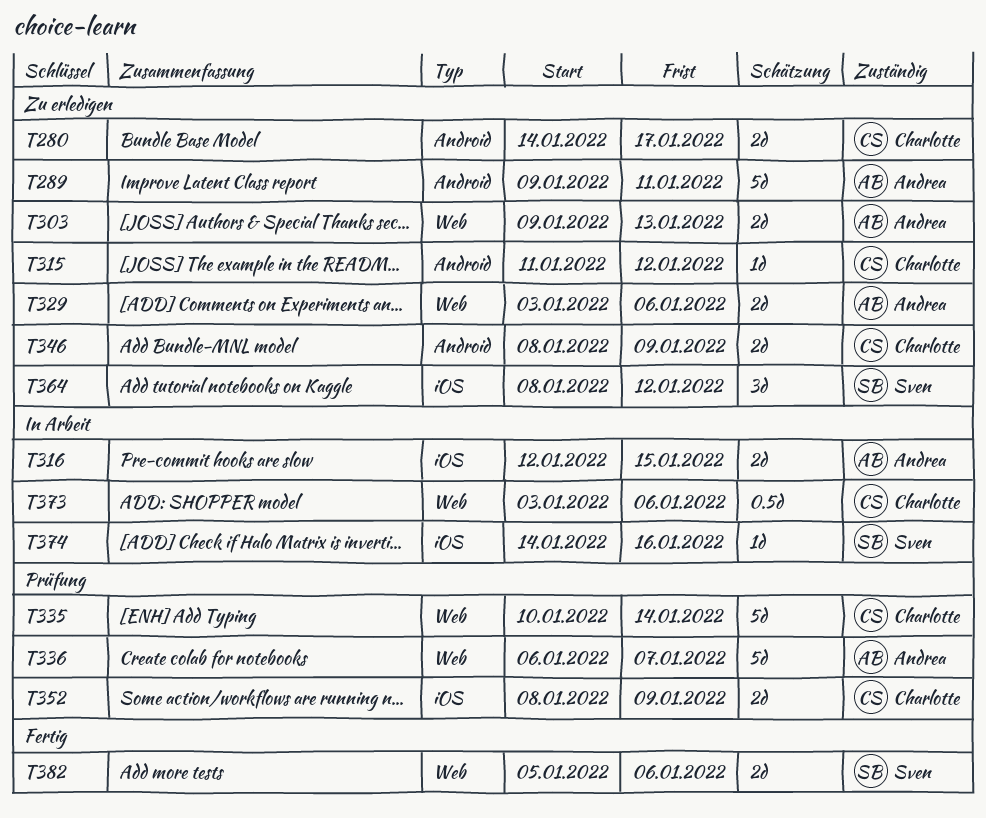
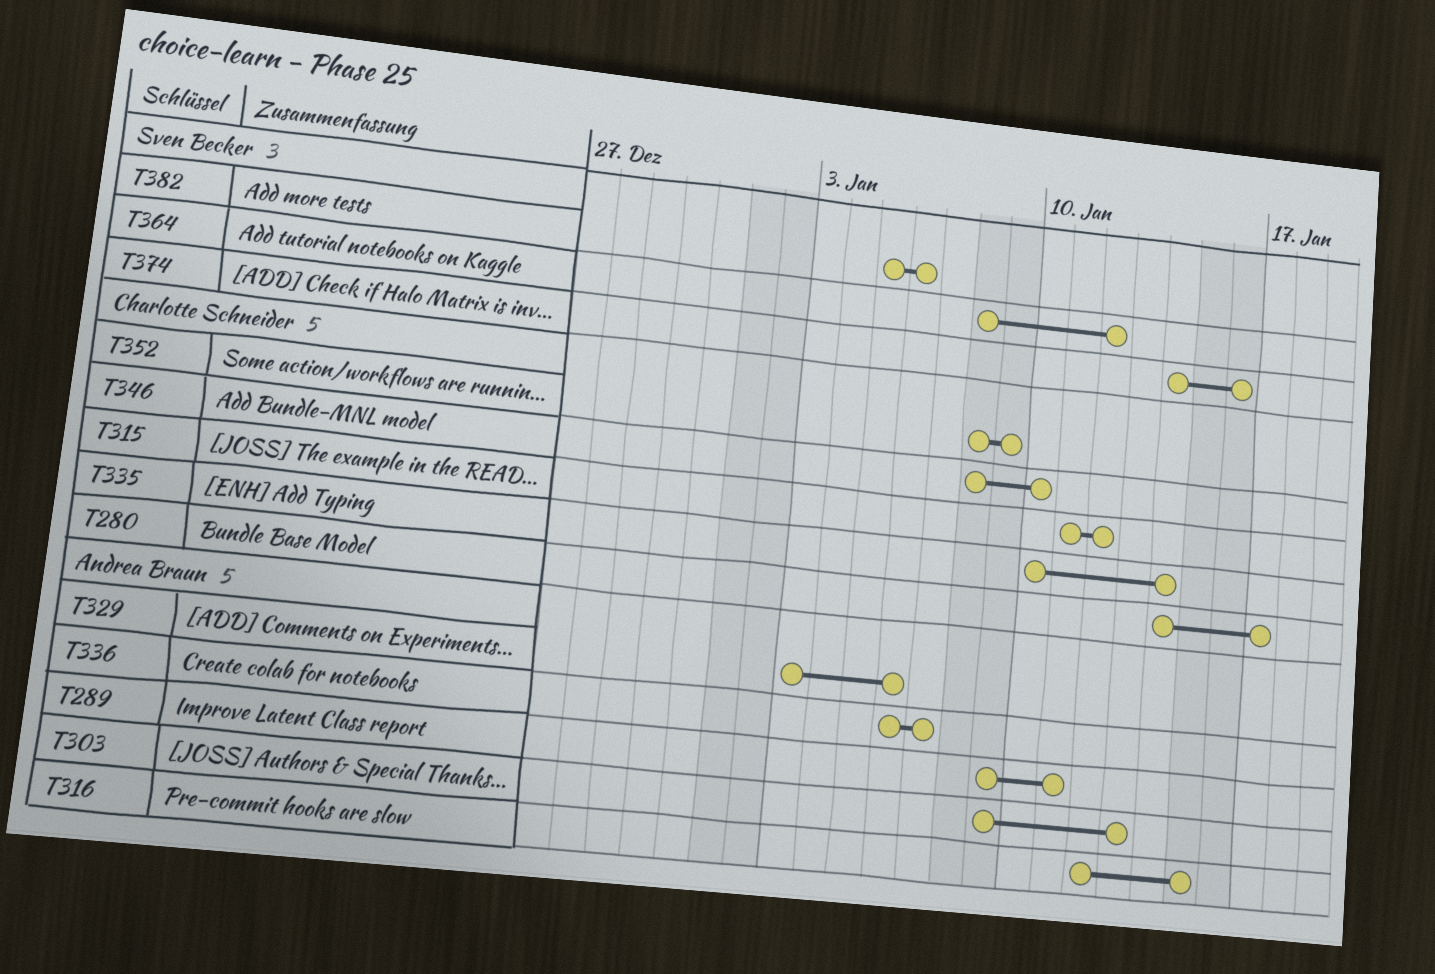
T346, due: Jan 9 -> Jan 10
T373: present -> none

